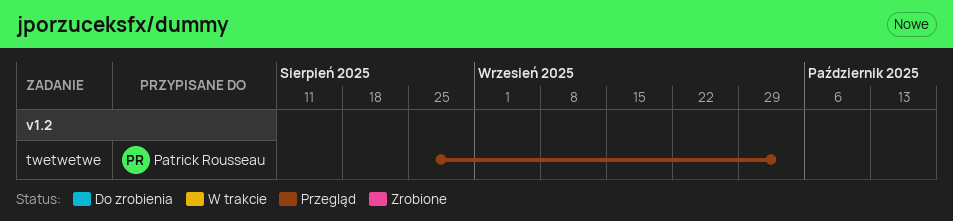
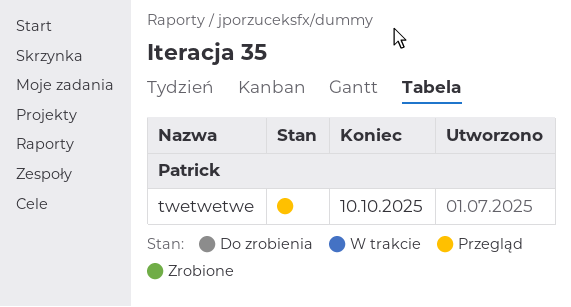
twetwetwe, due: Oct 3 -> Oct 10

